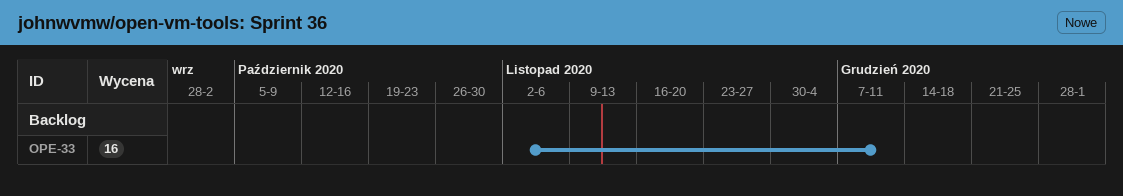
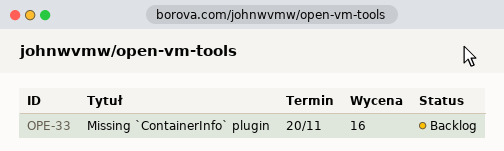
OPE-33, due: Dec 11 -> Nov 20

